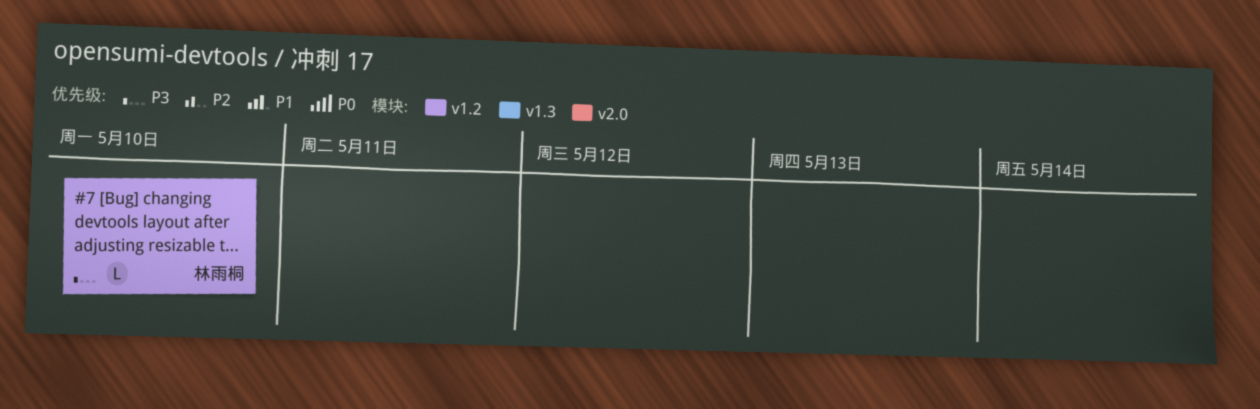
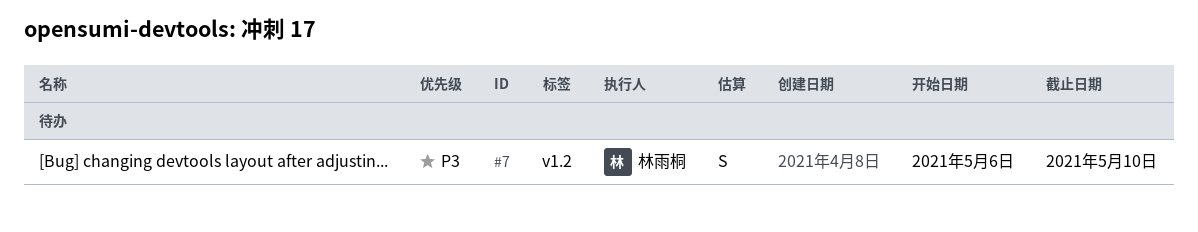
#7, estimate: L -> S

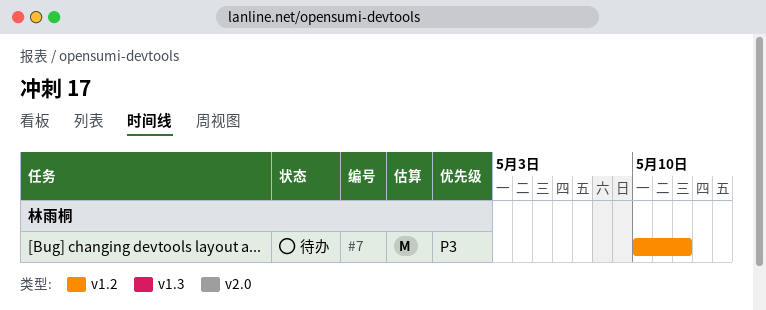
#7, estimate: S -> M
#7, start: May 6 -> May 10
#7, due: May 10 -> May 12

